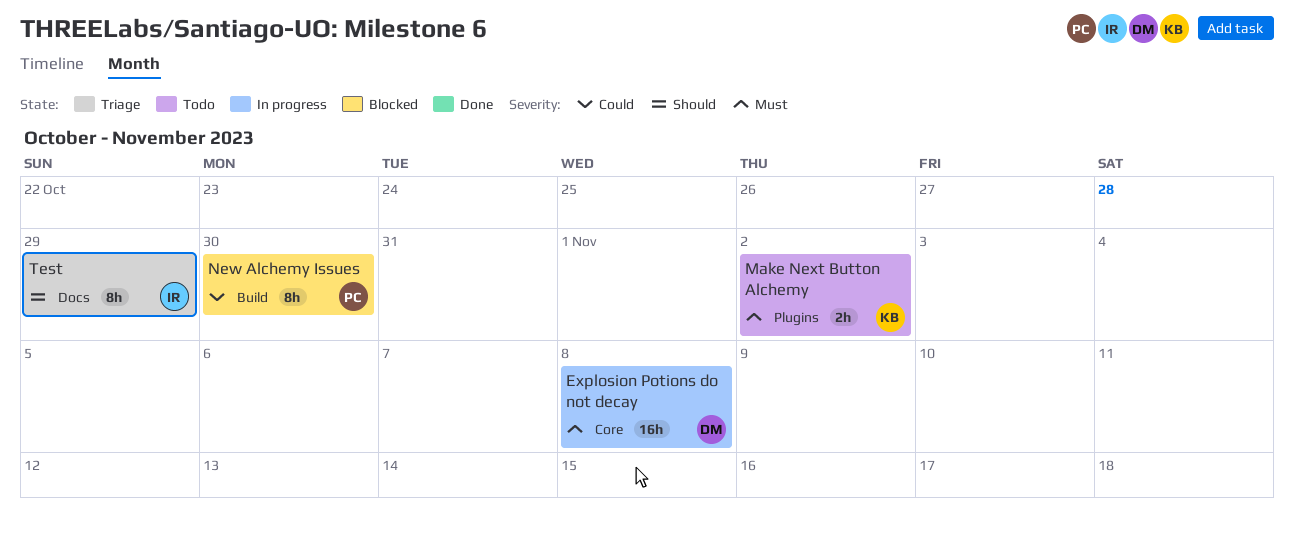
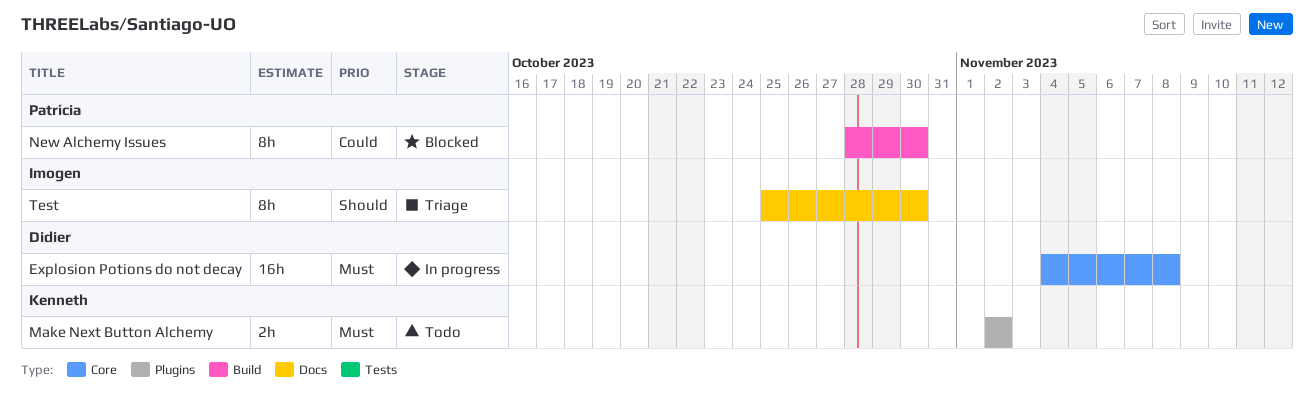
Test, due: Oct 29 -> Oct 30

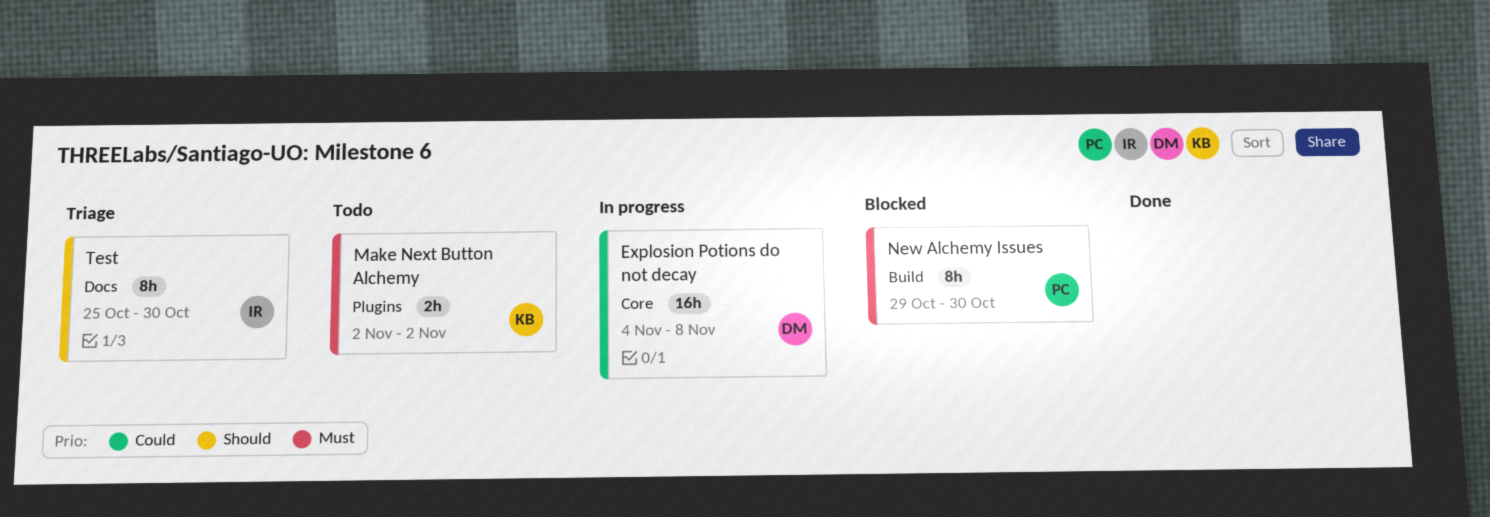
Explosion Potions do not decay, priority: Must -> Could
New Alchemy Issues, priority: Could -> Must
New Alchemy Issues, start: Oct 28 -> Oct 29

